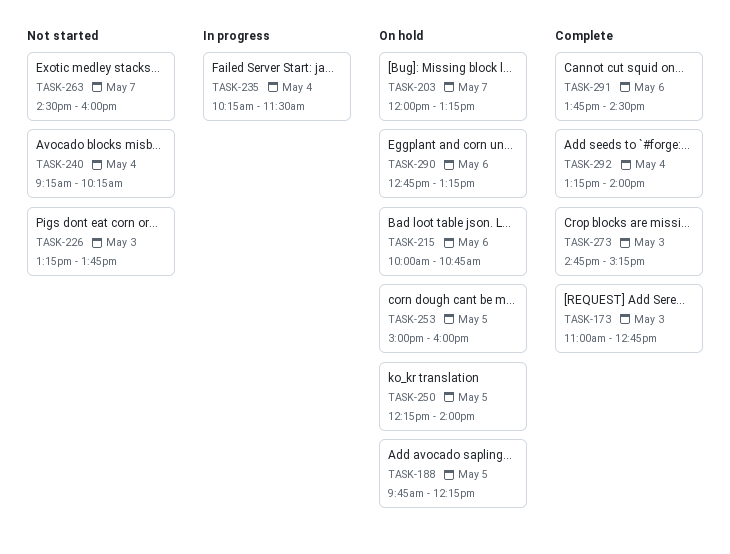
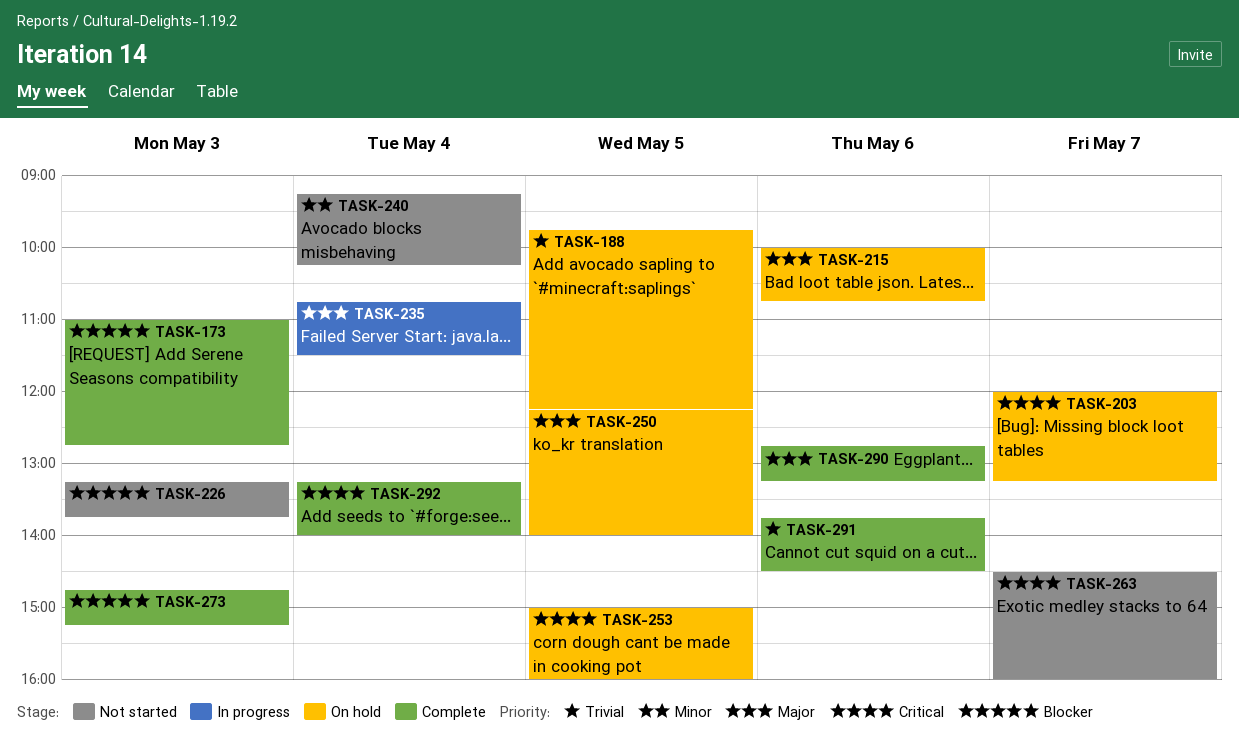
TASK-235, begins: 10:15 -> 10:45
TASK-290, status: On hold -> Complete

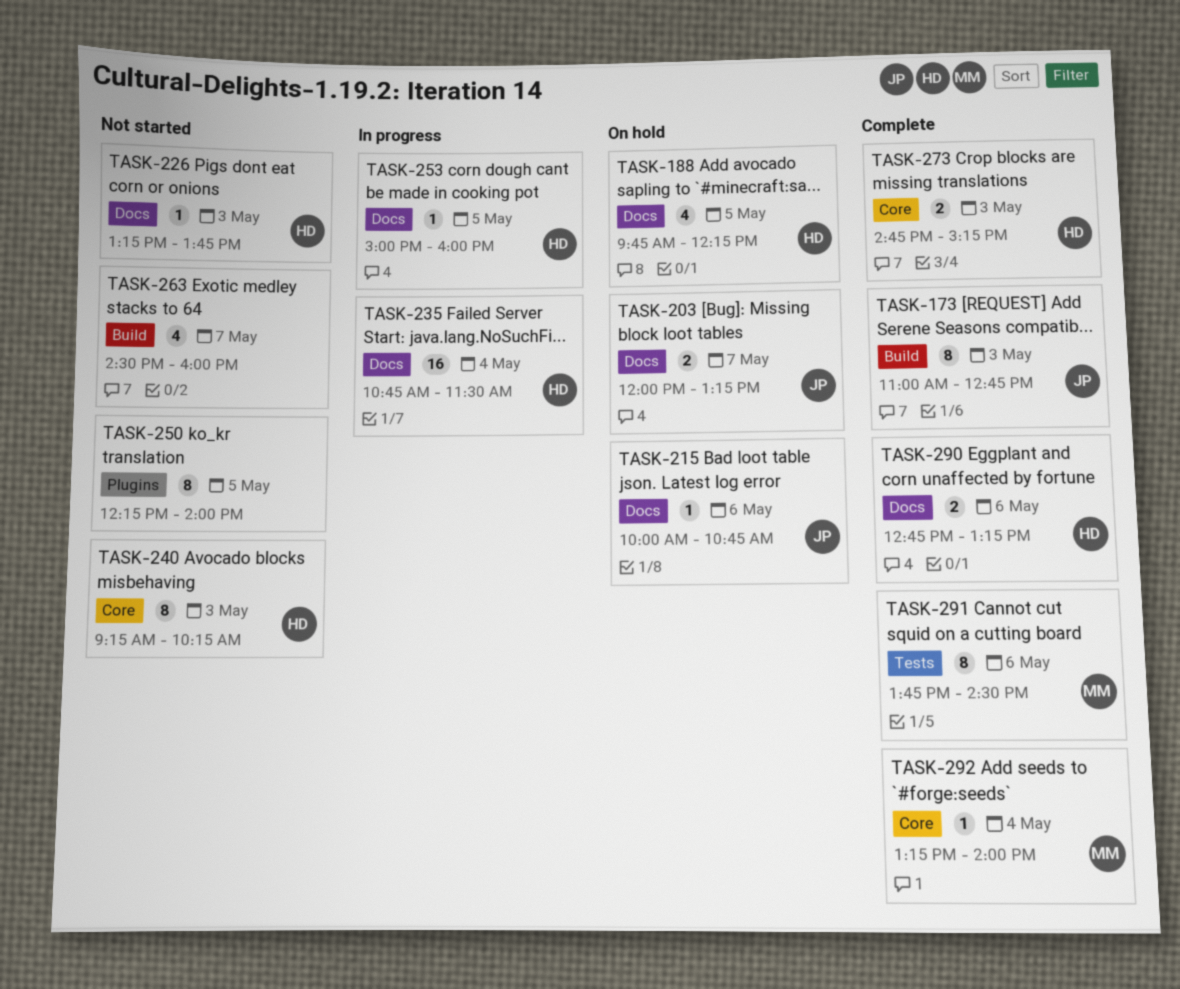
TASK-240, day: May 4 -> May 3
TASK-250, status: On hold -> Not started
TASK-253, status: On hold -> In progress

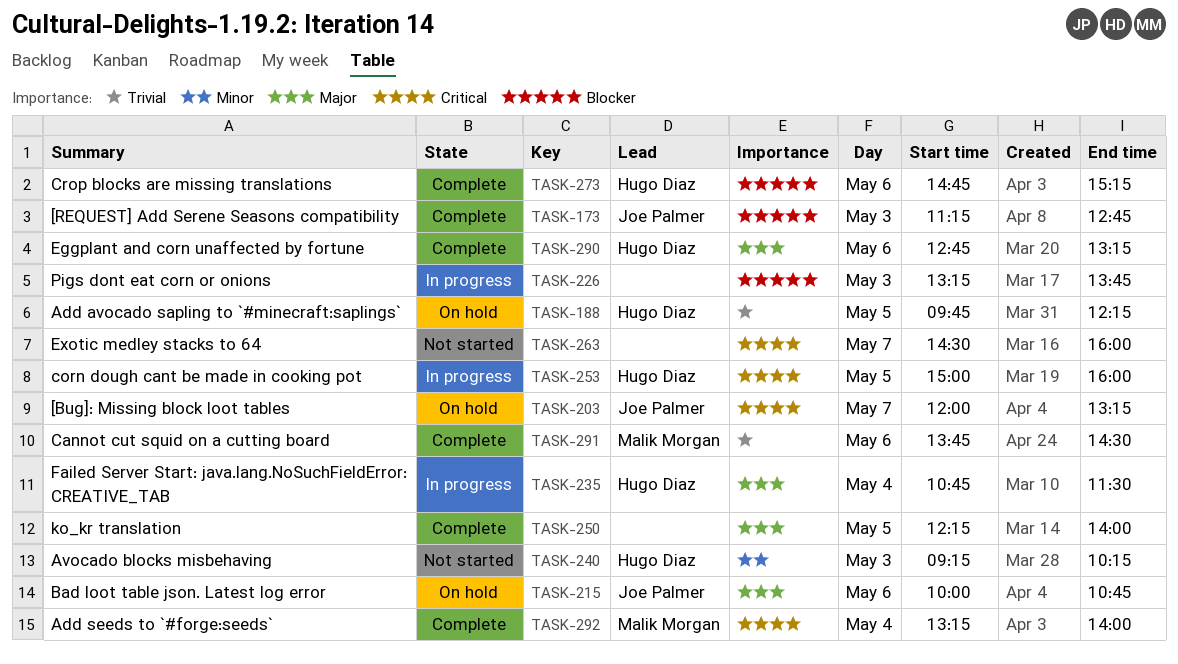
TASK-173, begins: 11:00 -> 11:15
TASK-226, status: Not started -> In progress
TASK-226, owner: Hugo Diaz -> none
TASK-250, status: Not started -> Complete
TASK-273, day: May 3 -> May 6

